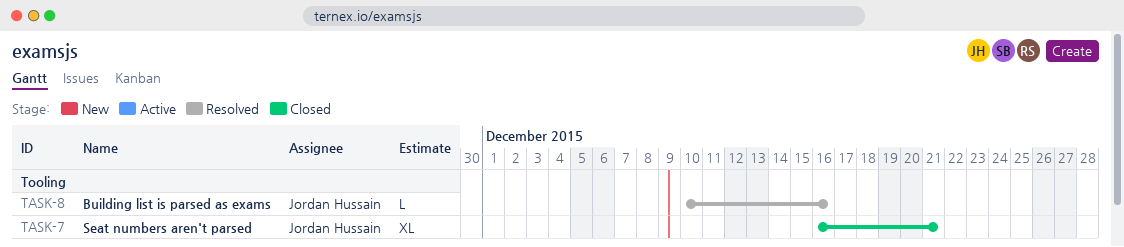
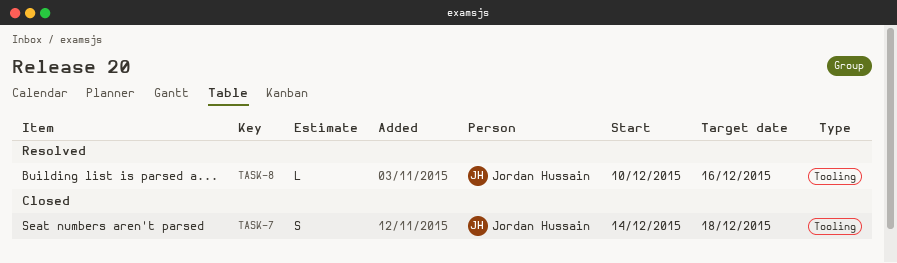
TASK-7, estimate: XL -> S
TASK-7, start: Dec 16 -> Dec 14
TASK-7, due: Dec 21 -> Dec 18

